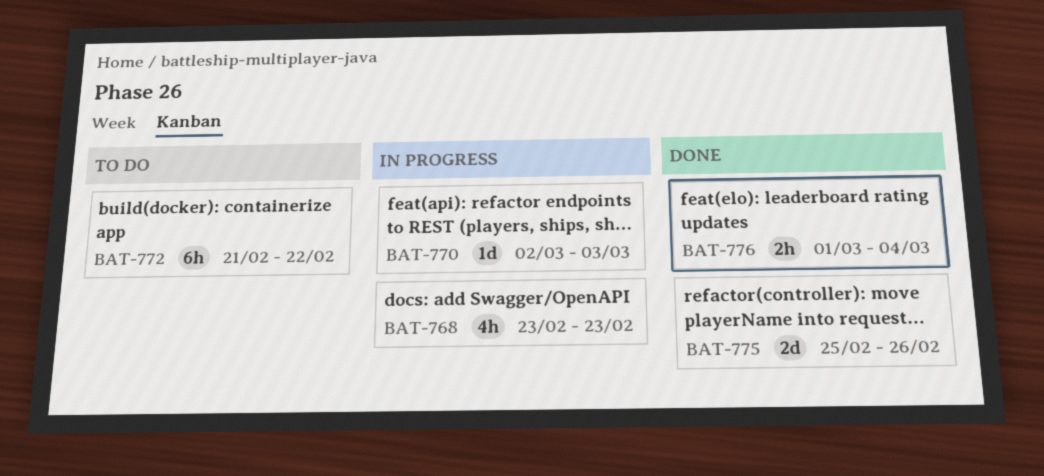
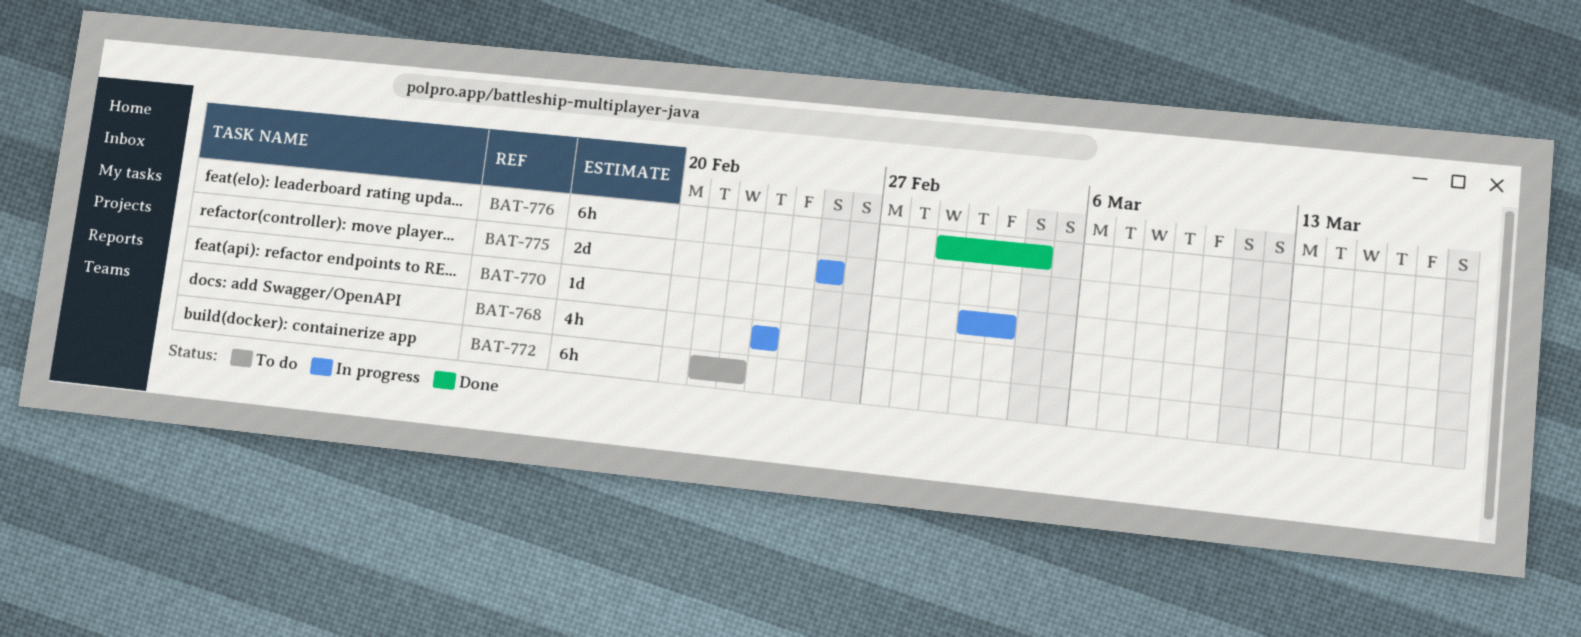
BAT-775, status: Done -> In progress
BAT-775, due: Feb 26 -> Feb 25
BAT-776, estimate: 2h -> 6h

